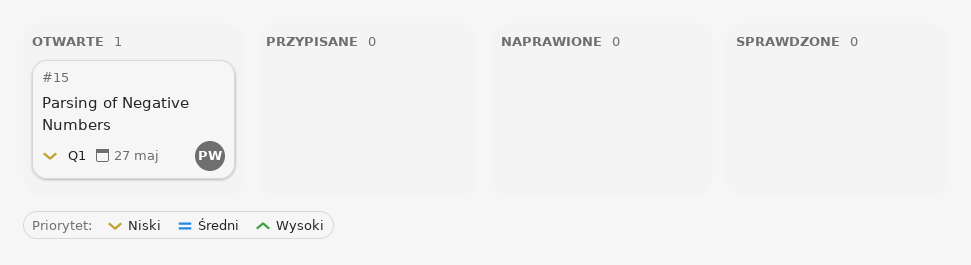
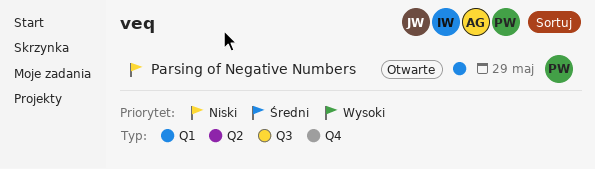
Parsing of Negative Numbers, due: May 27 -> May 29

